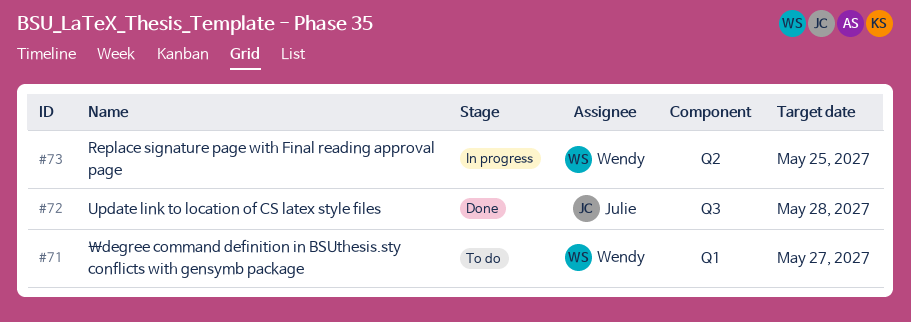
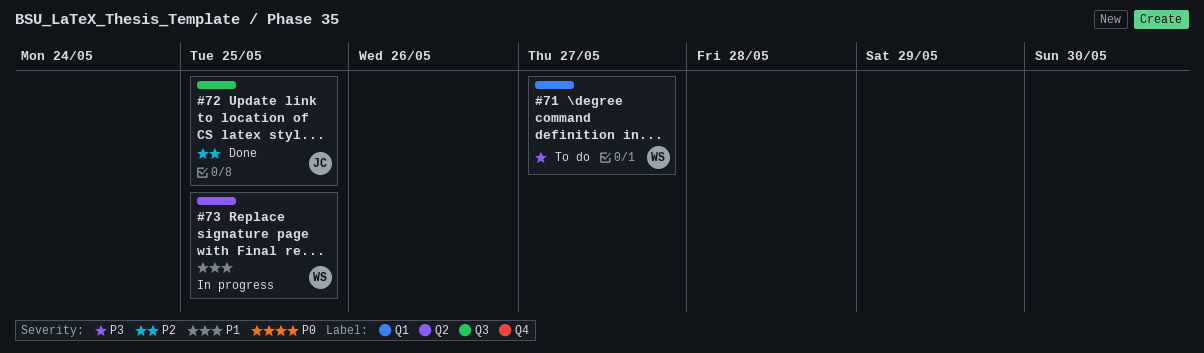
#72, due: May 28 -> May 25

